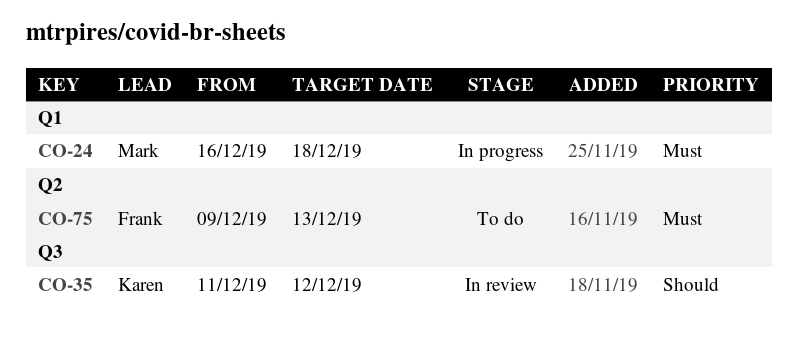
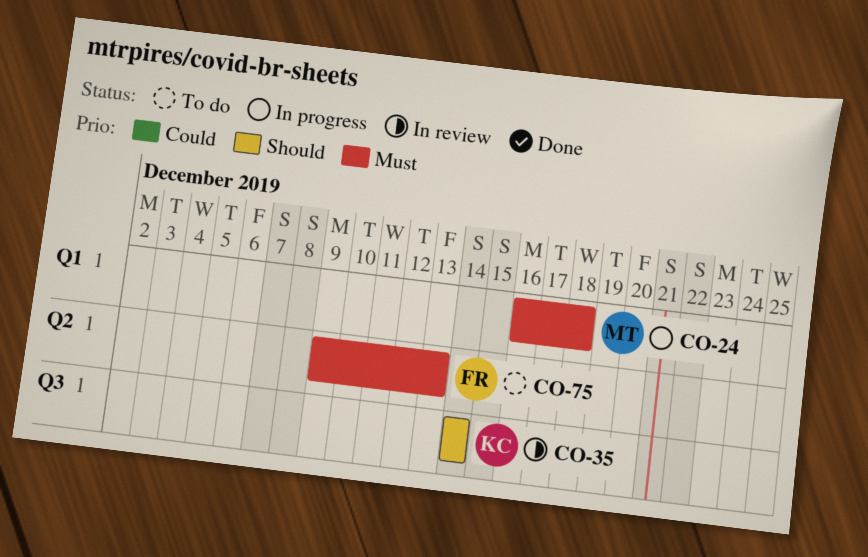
CO-35, start: Dec 11 -> Dec 14
CO-35, due: Dec 12 -> Dec 14

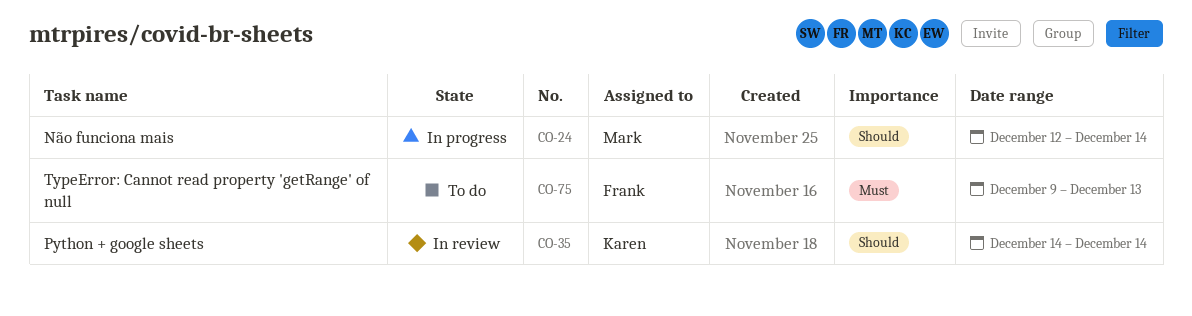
CO-24, priority: Must -> Should
CO-24, start: Dec 16 -> Dec 12
CO-24, due: Dec 18 -> Dec 14

